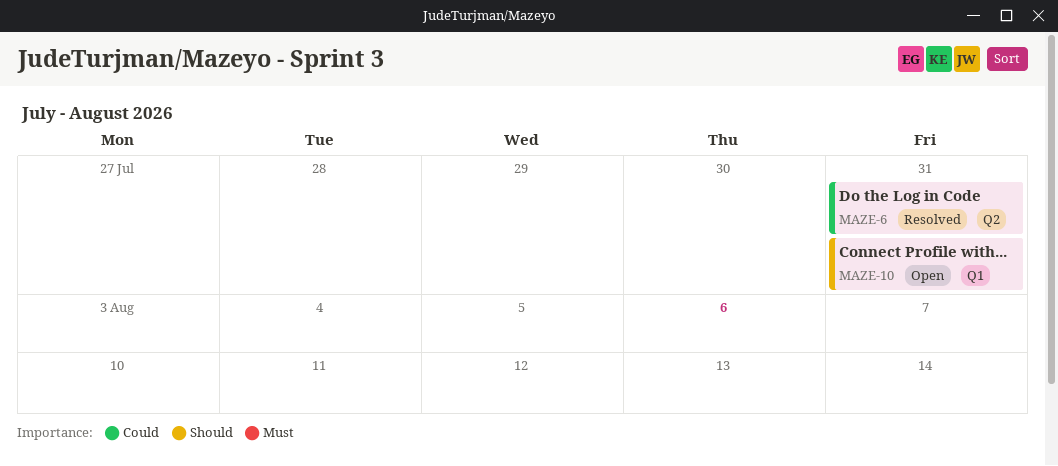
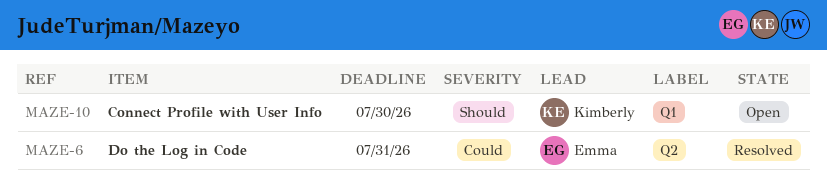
MAZE-10, due: Jul 31 -> Jul 30

